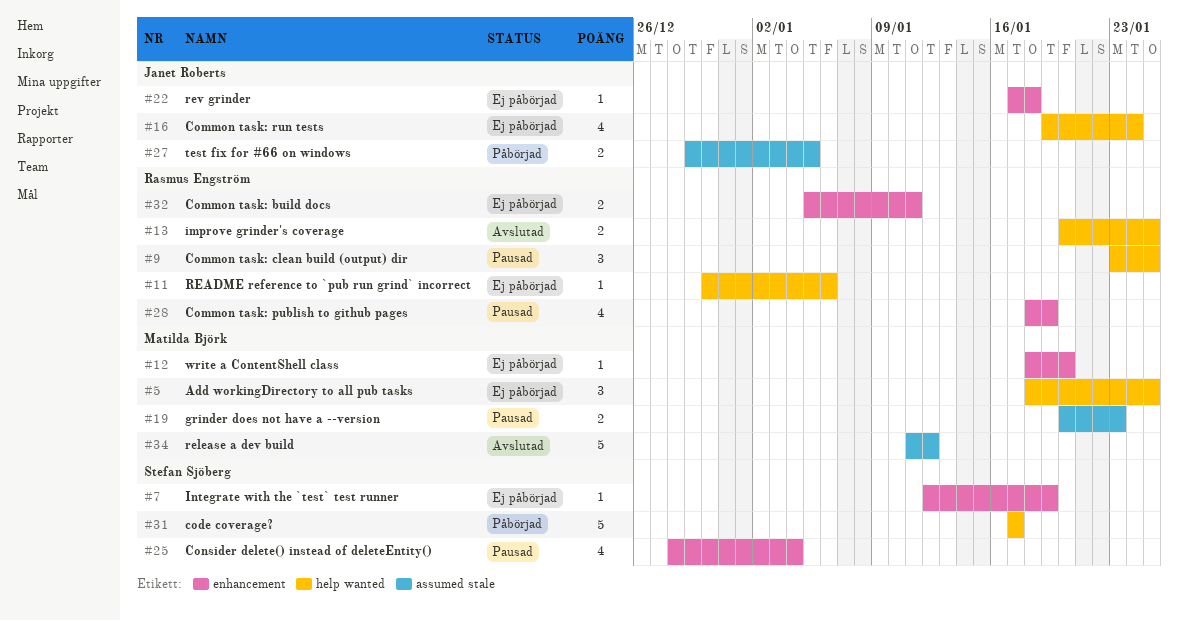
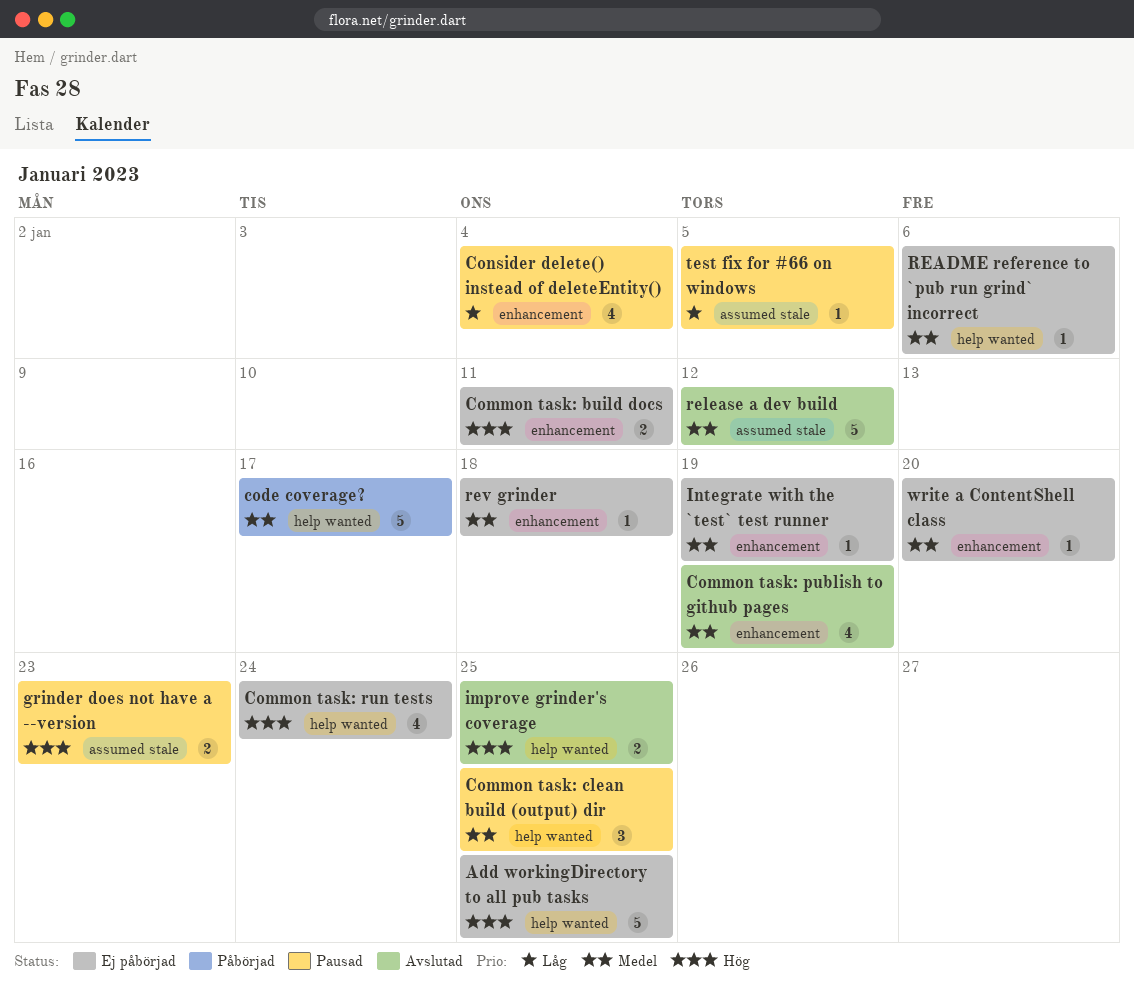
Add workingDirectory to all pub tasks, estimate: 3 -> 5
Common task: publish to github pages, status: Pausad -> Avslutad
test fix for #66 on windows, status: Påbörjad -> Pausad
test fix for #66 on windows, estimate: 2 -> 1

